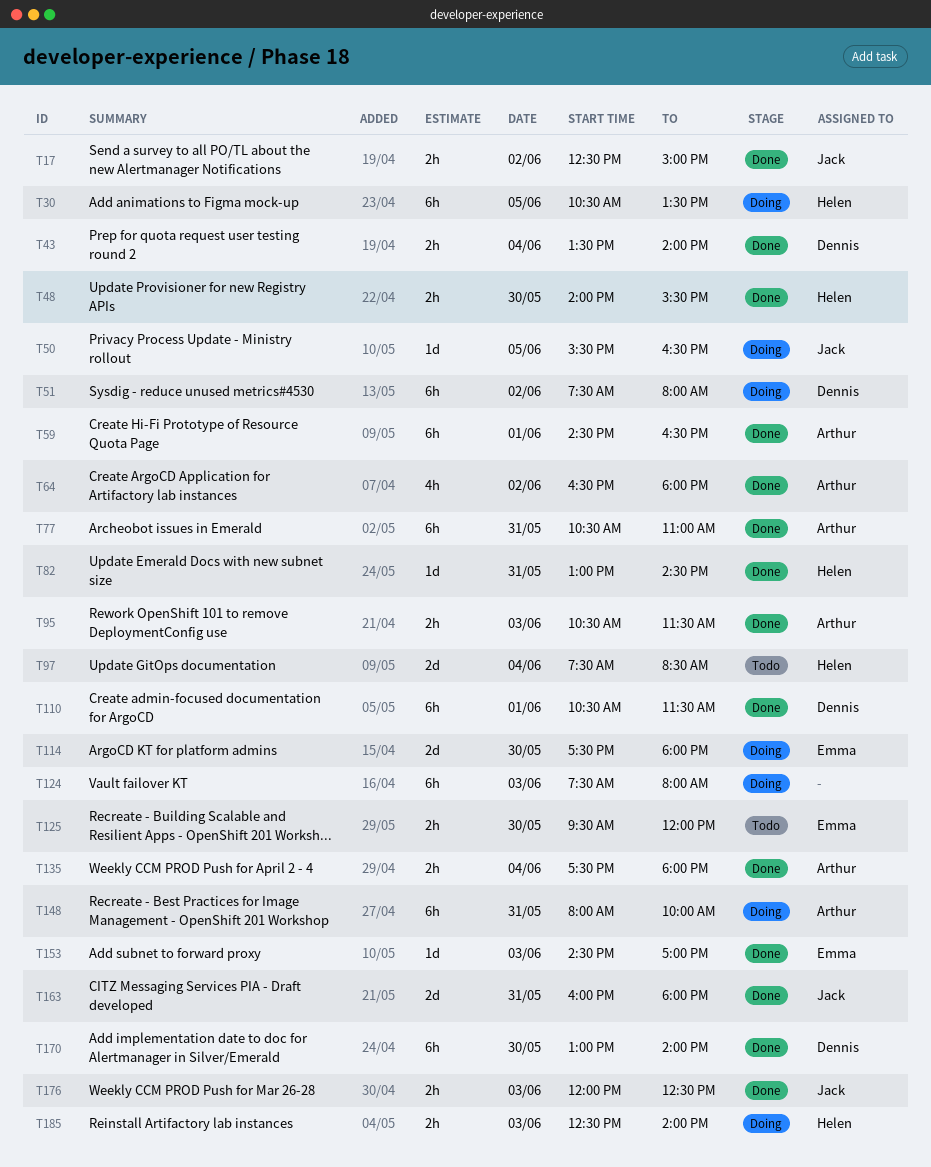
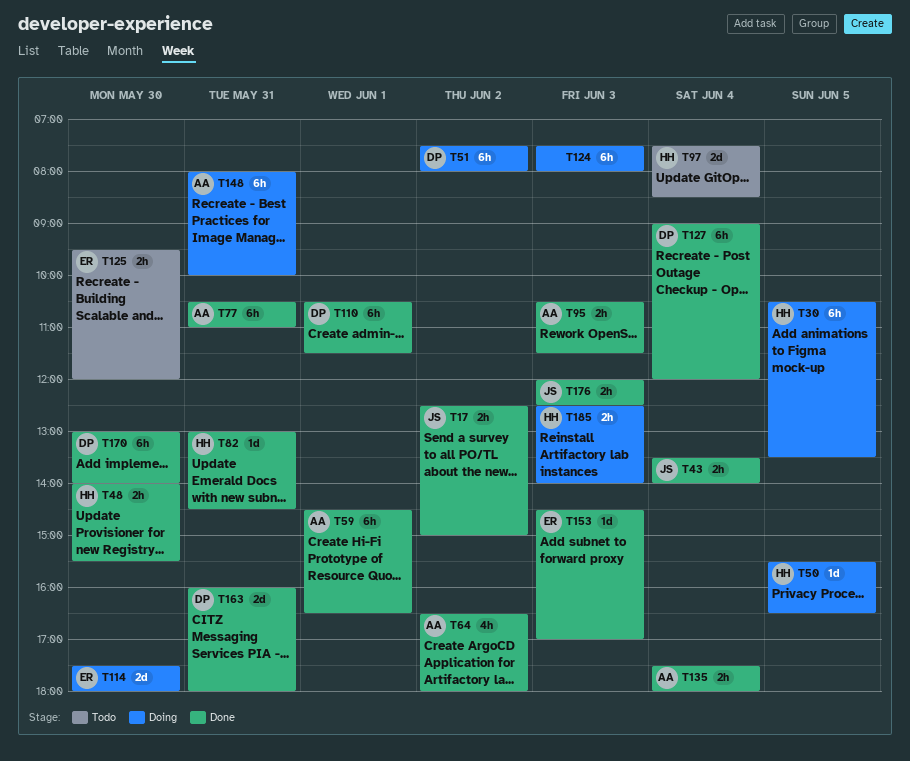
T43, owner: Dennis -> Jack
T50, owner: Jack -> Helen
T127: none -> present
T163, owner: Jack -> Dennis

